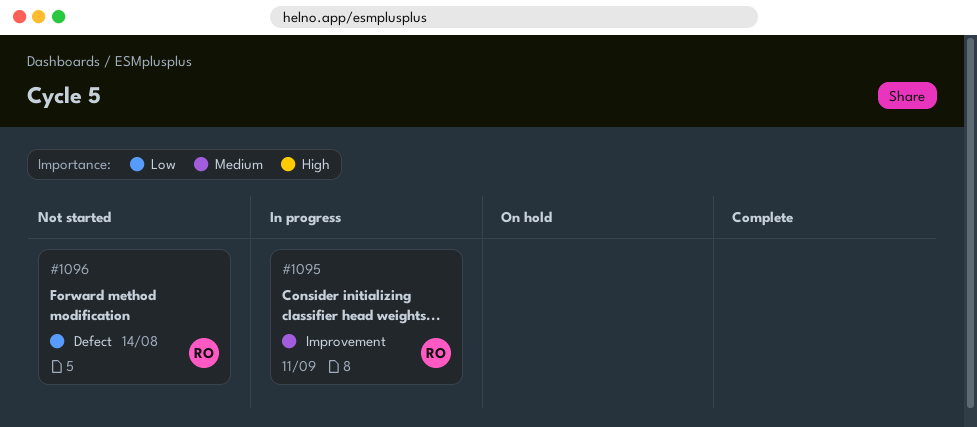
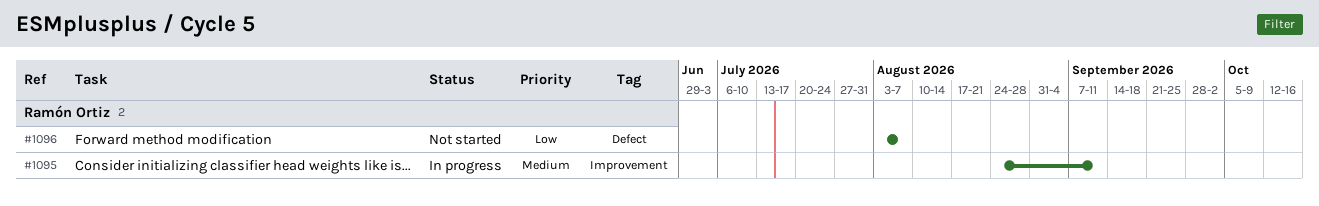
#1096, due: Aug 14 -> Aug 7

